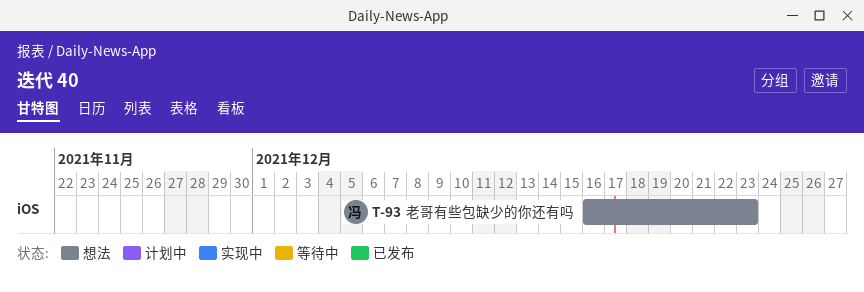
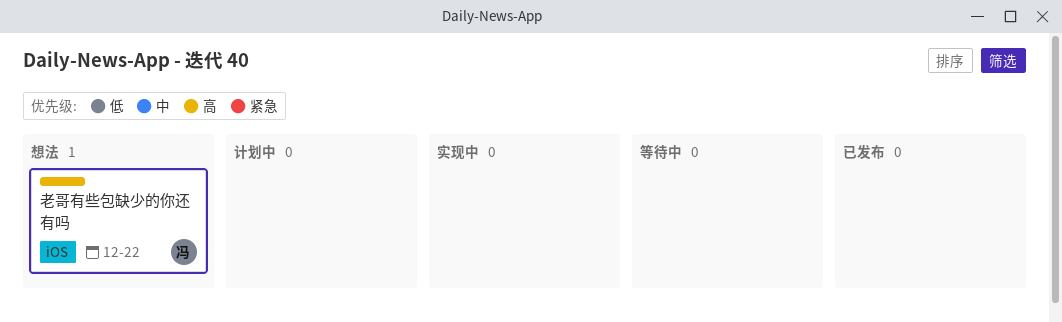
老哥有些包缺少的你还有吗, due: Dec 23 -> Dec 22

